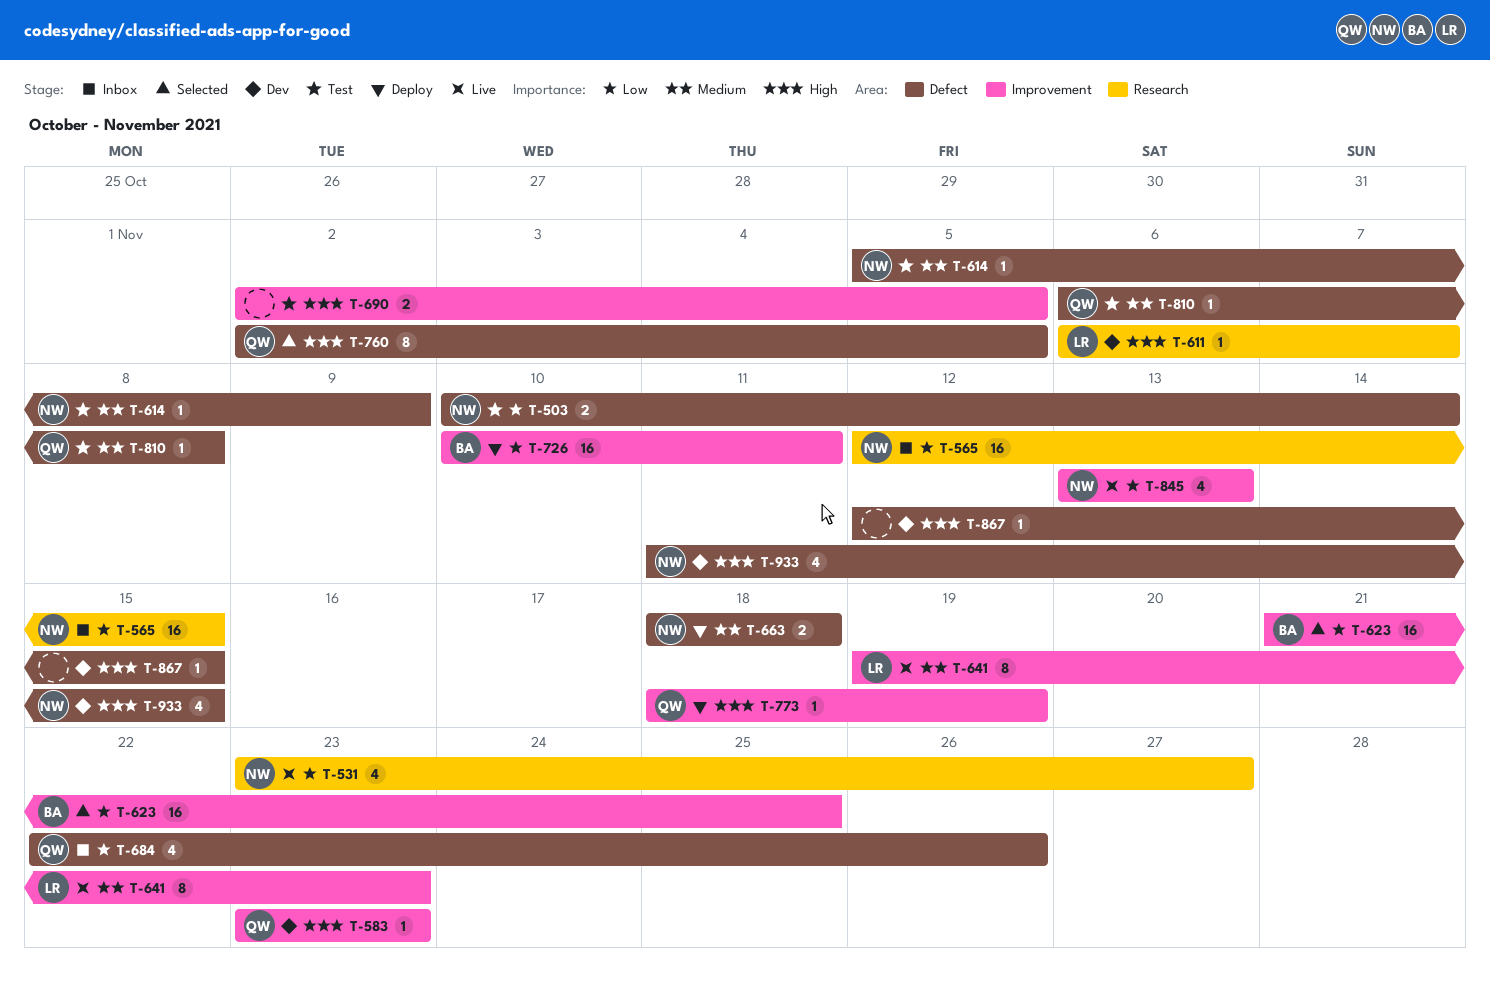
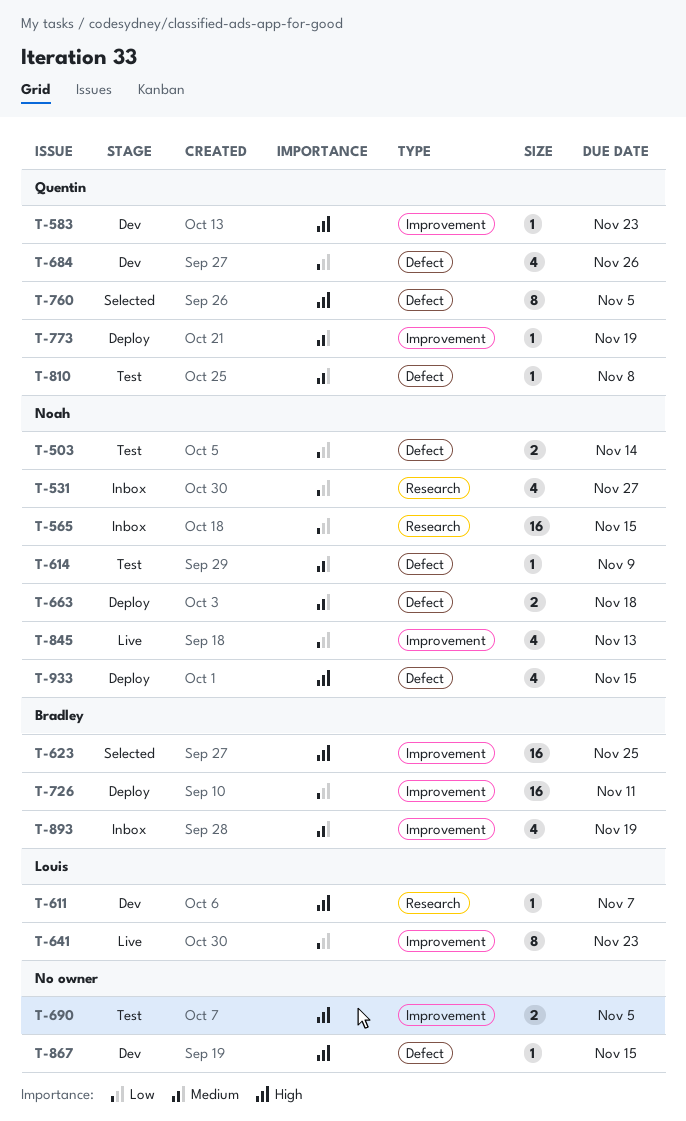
T-531, status: Live -> Inbox
T-623, priority: Low -> High
T-641, priority: Medium -> Low
T-684, status: Inbox -> Dev
T-773, priority: High -> Medium
T-893: none -> present
T-933, status: Dev -> Deploy

